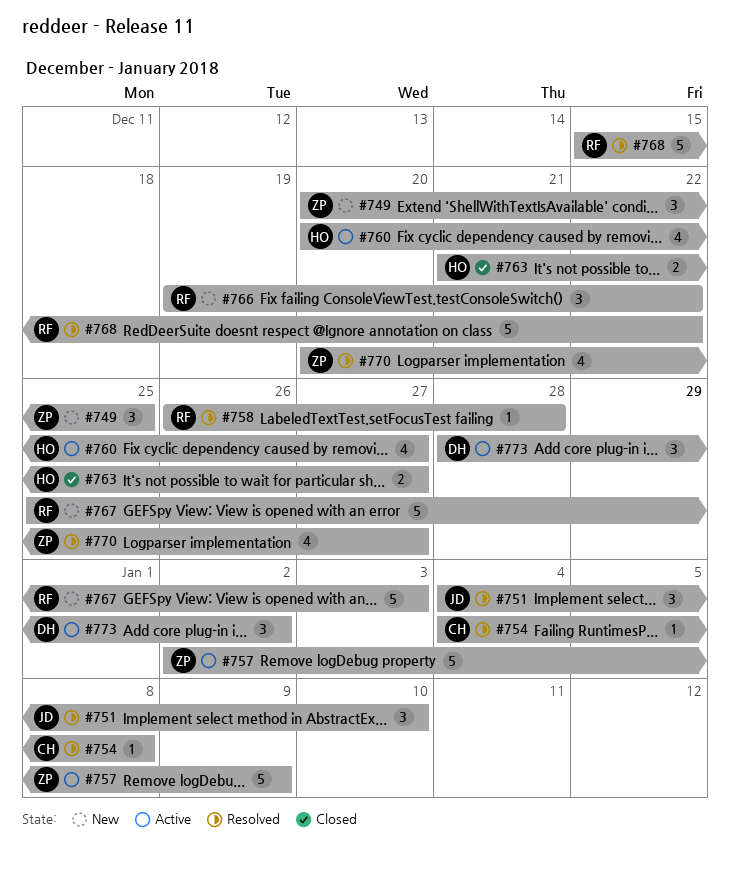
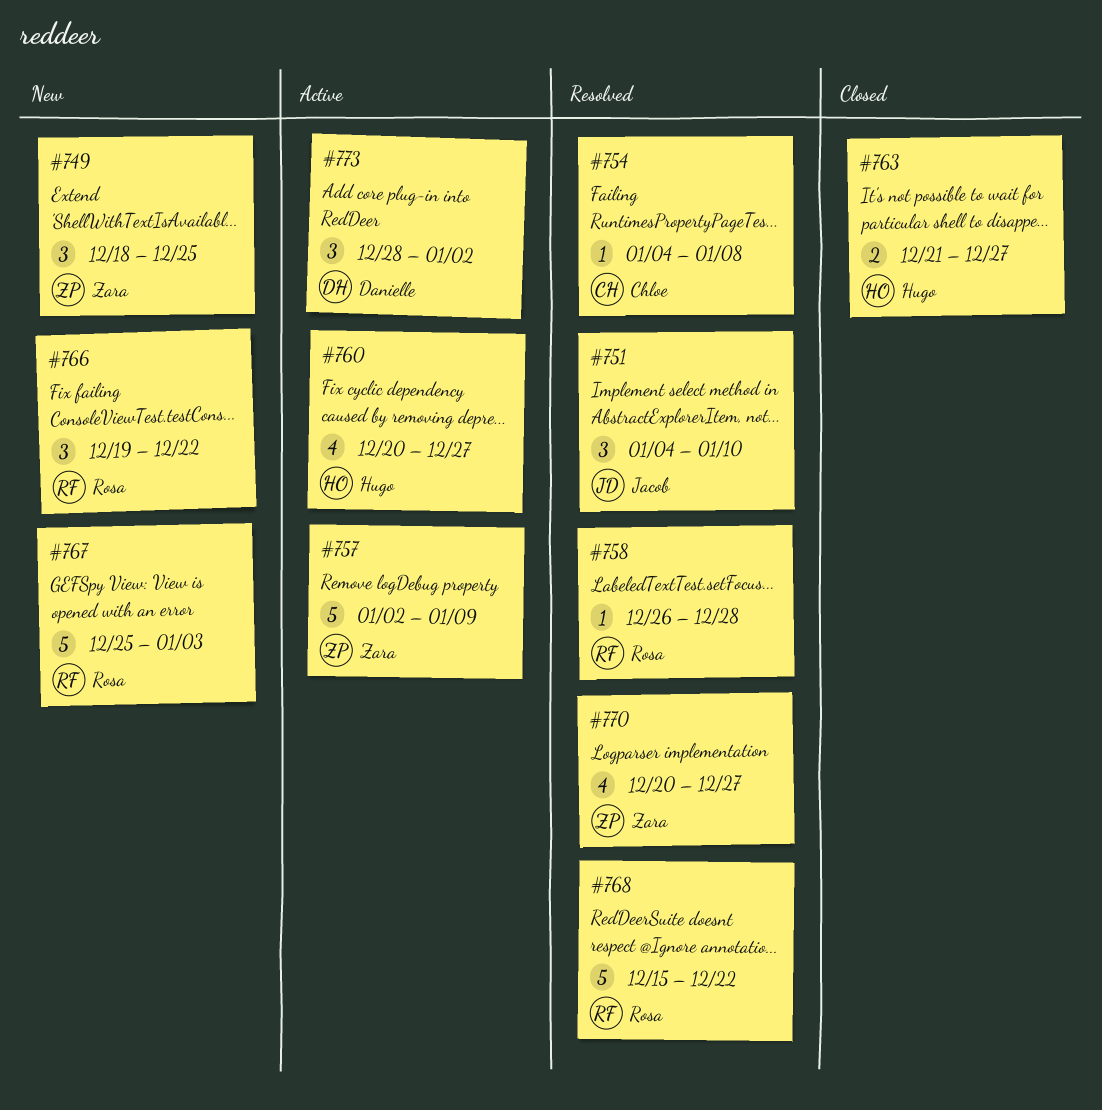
#749, start: Dec 20 -> Dec 18

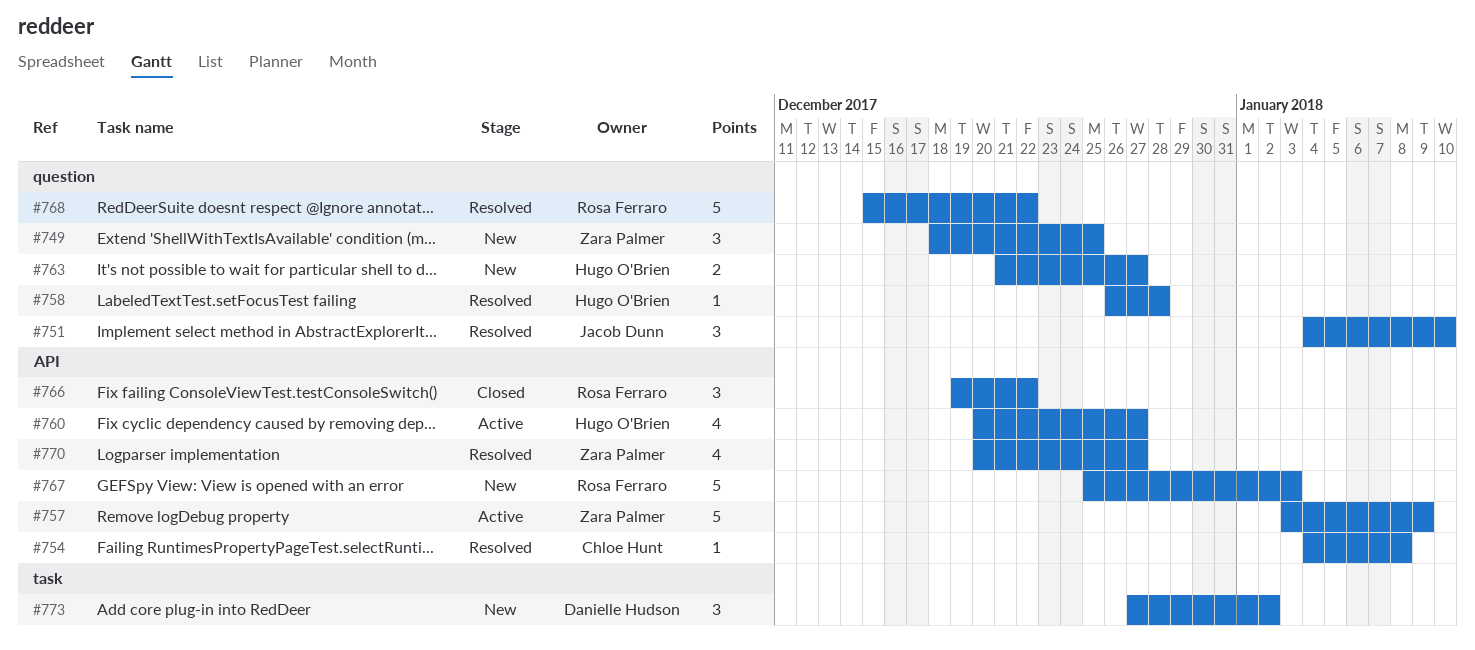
#757, start: Jan 2 -> Jan 3
#758, owner: Rosa Ferraro -> Hugo O'Brien
#763, status: Closed -> New
#766, status: New -> Closed
#773, status: Active -> New
#773, start: Dec 28 -> Dec 27

